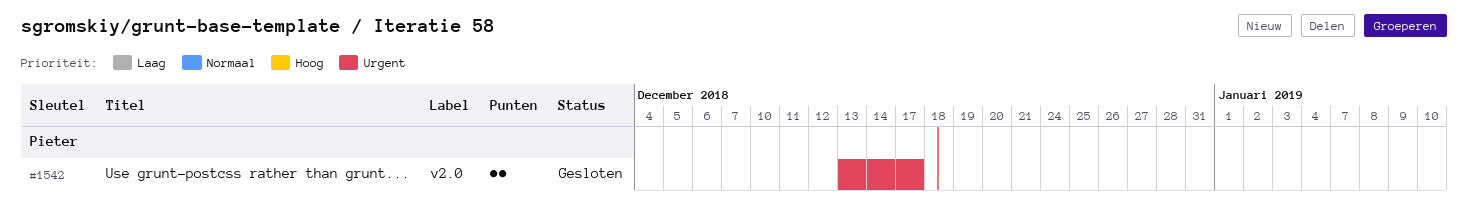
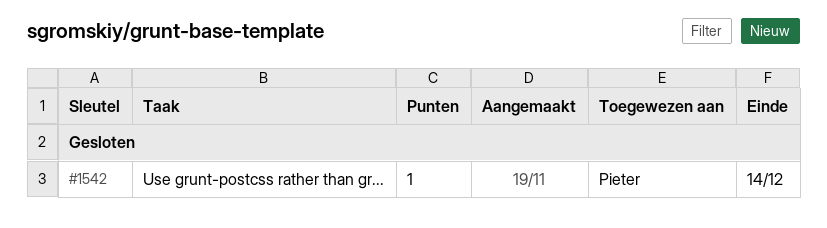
#1542, estimate: 2 -> 1
#1542, due: Dec 17 -> Dec 14

